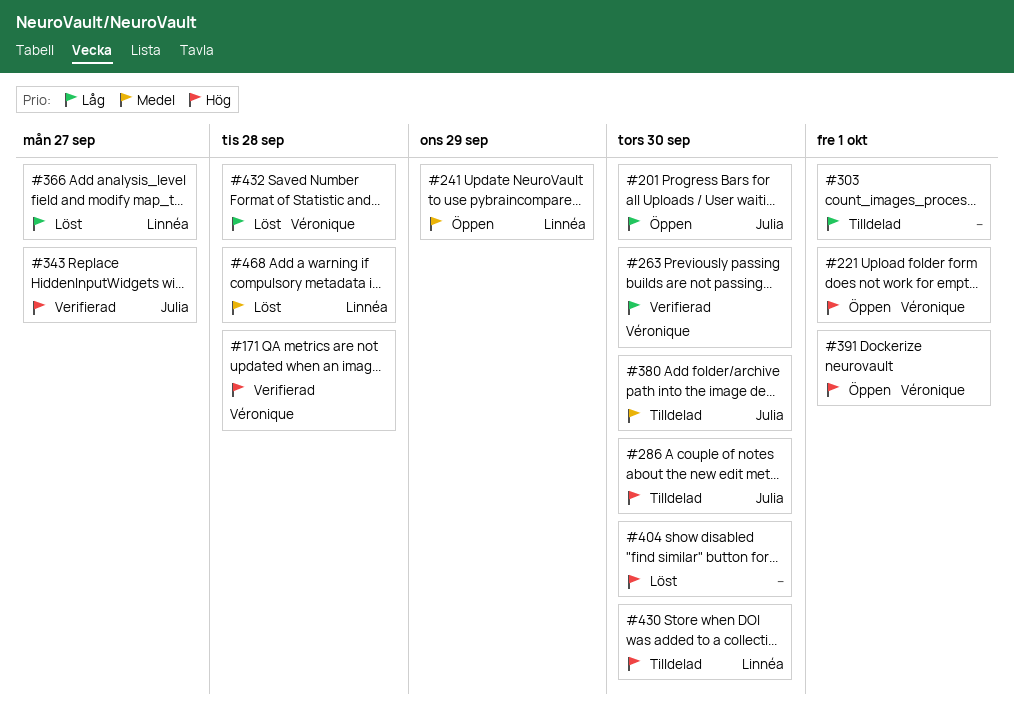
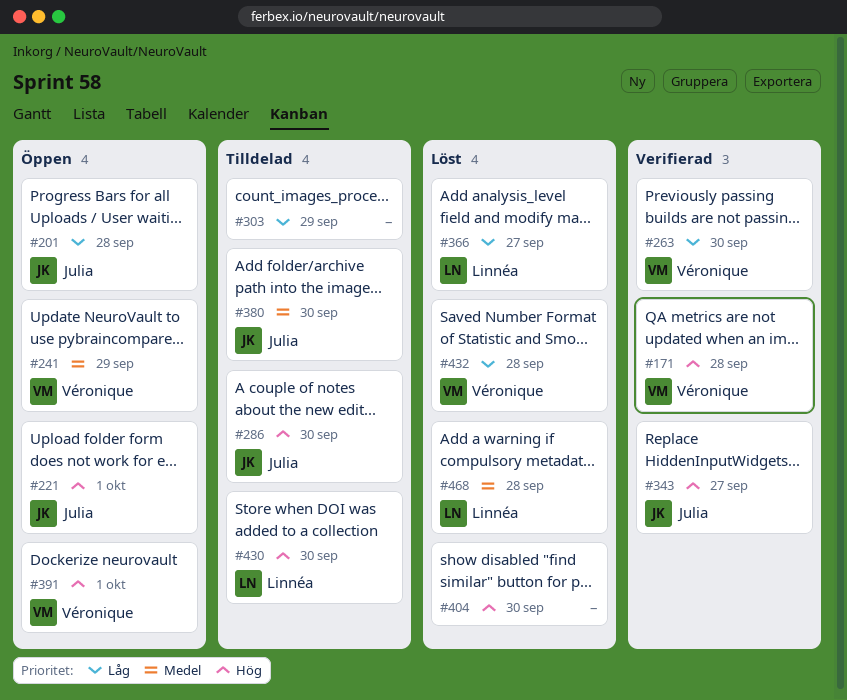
#201, due: Sep 30 -> Sep 28
#221, owner: Véronique -> Julia
#241, owner: Linnéa -> Véronique
#303, due: Oct 1 -> Sep 29

